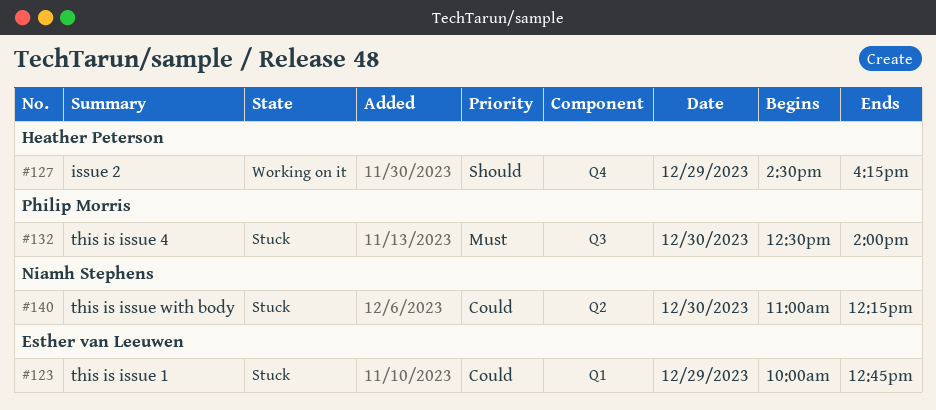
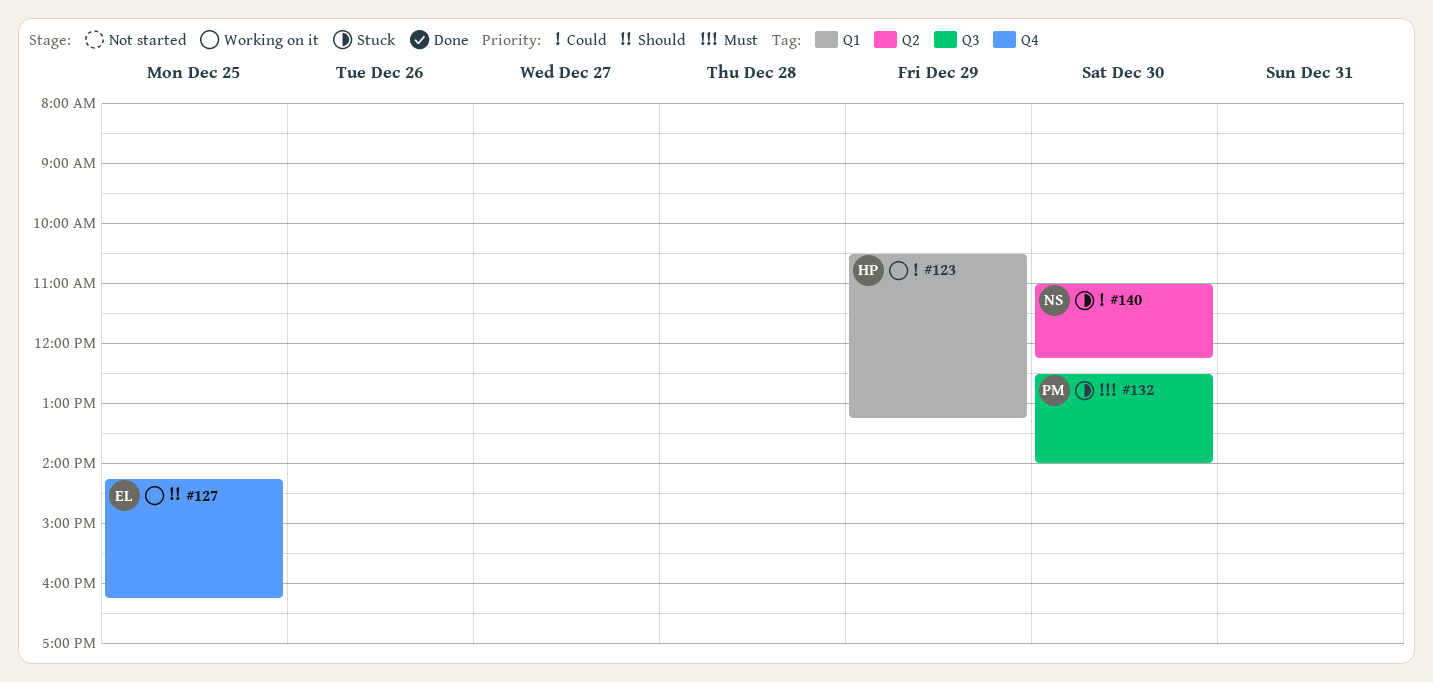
#123, status: Stuck -> Working on it
#123, owner: Esther van Leeuwen -> Heather Peterson
#123, begins: 10:00 -> 10:30
#123, ends: 12:45 -> 13:15
#127, owner: Heather Peterson -> Esther van Leeuwen
#127, day: Dec 29 -> Dec 25
#127, begins: 14:30 -> 14:15

